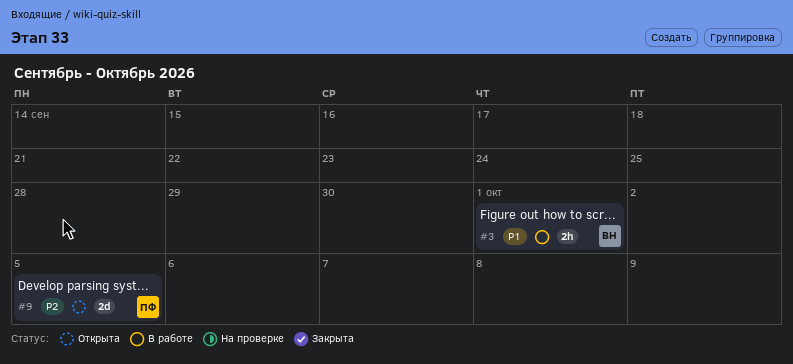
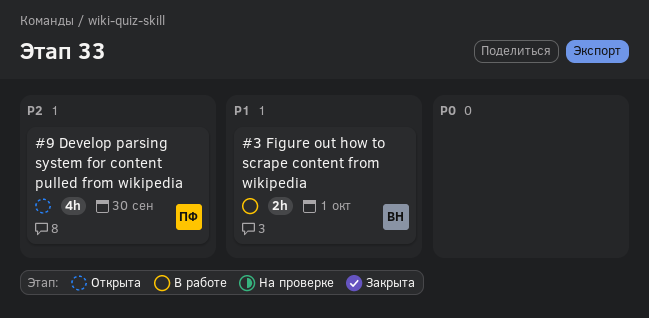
#9, estimate: 2d -> 4h
#9, due: Oct 5 -> Sep 30

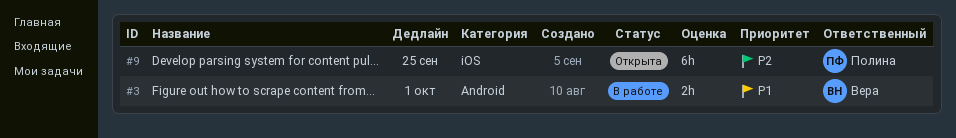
#9, estimate: 4h -> 6h
#9, due: Sep 30 -> Sep 25

